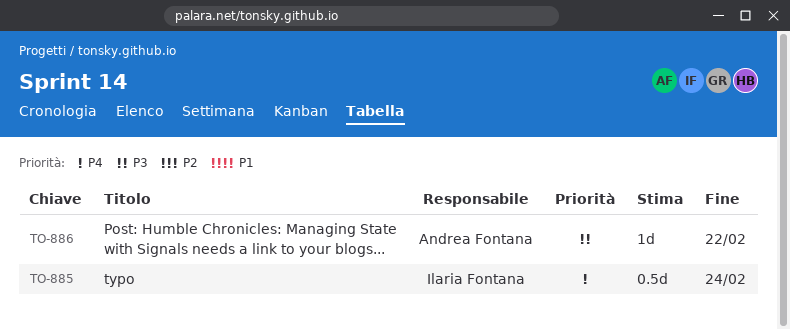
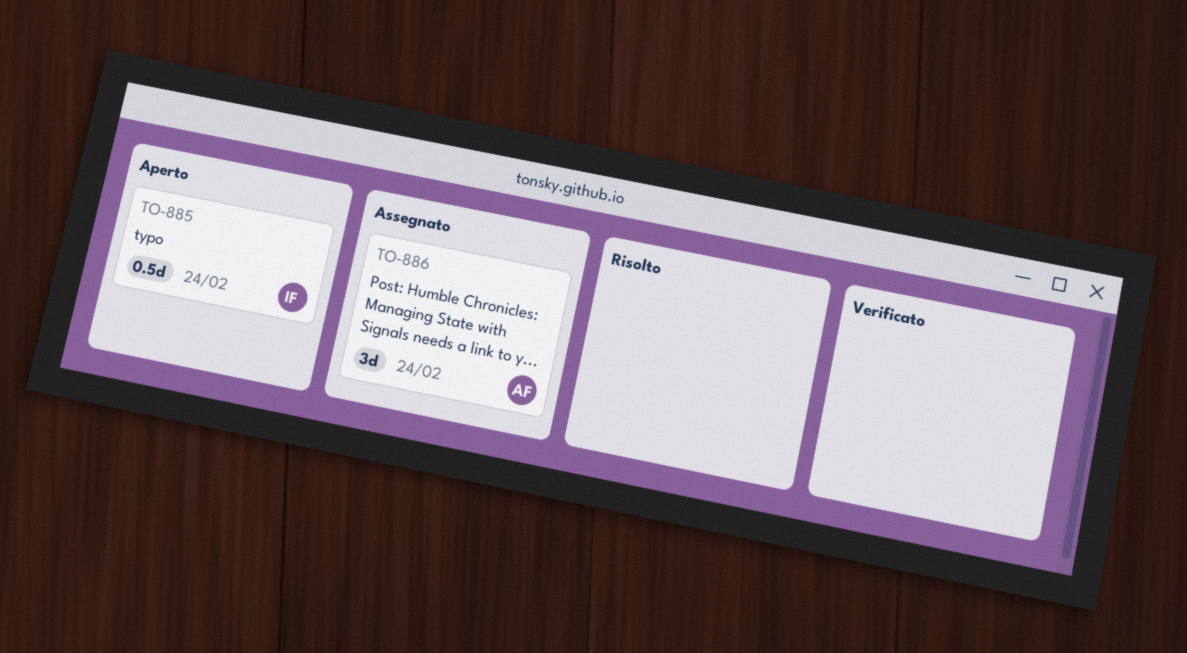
TO-886, estimate: 1d -> 3d
TO-886, due: Feb 22 -> Feb 24

